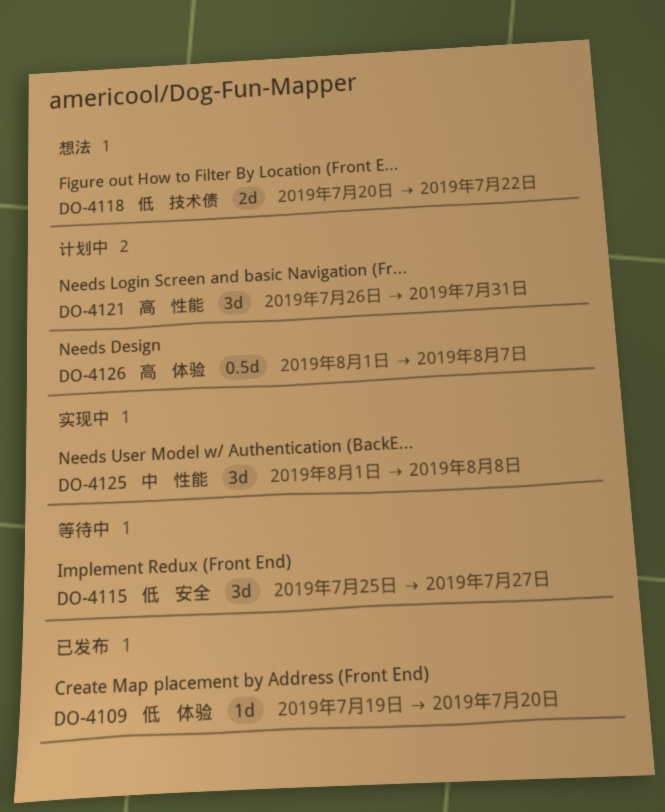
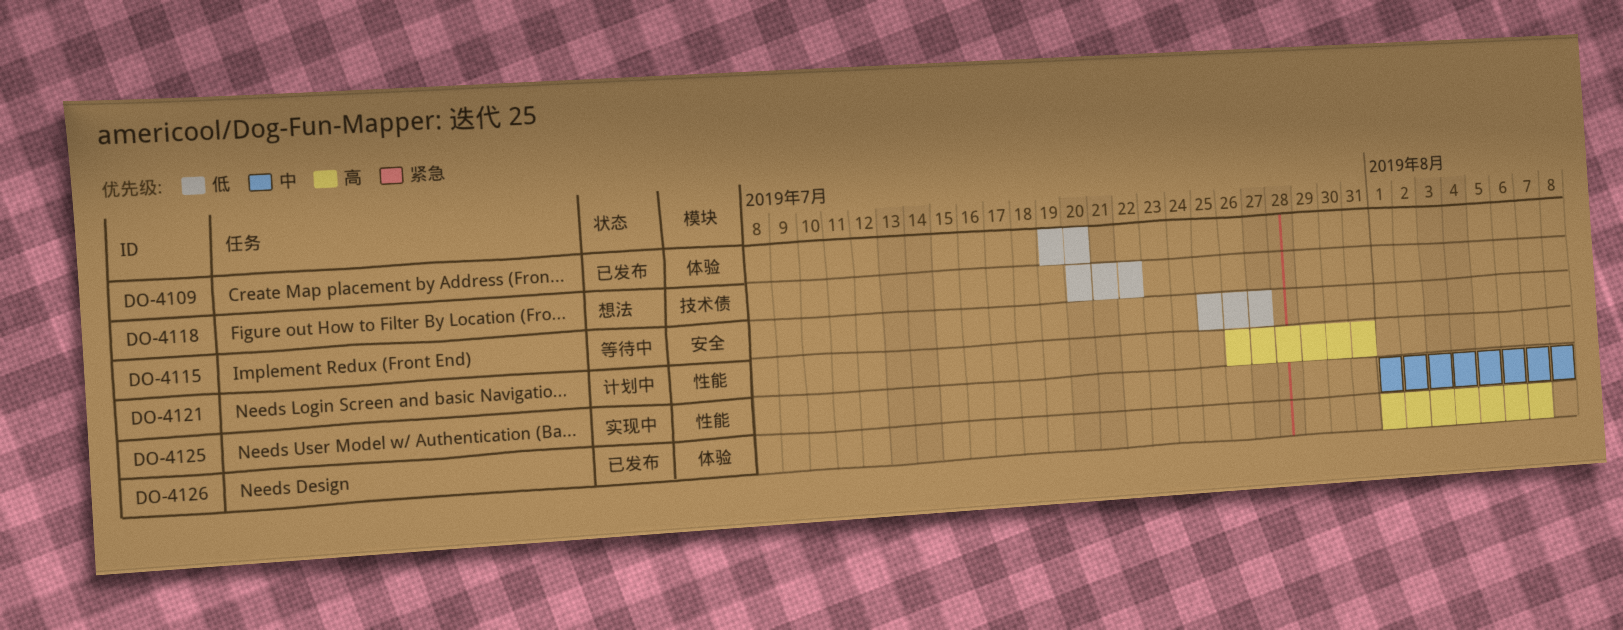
DO-4126, status: 计划中 -> 已发布

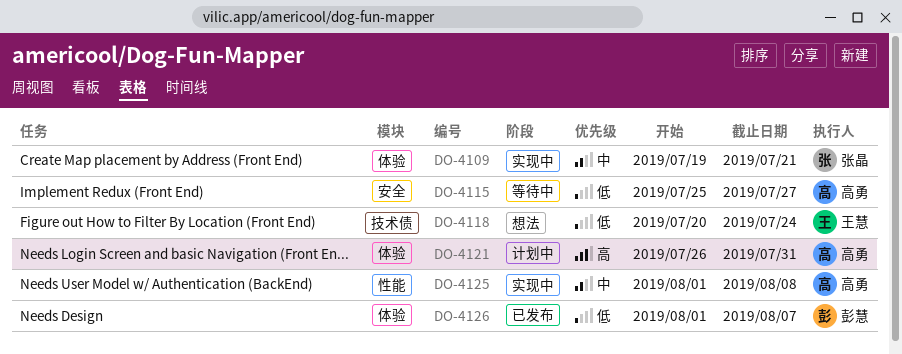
DO-4109, status: 已发布 -> 实现中
DO-4109, priority: 低 -> 中
DO-4109, due: Jul 20 -> Jul 21
DO-4118, due: Jul 22 -> Jul 24
DO-4121, label: 性能 -> 体验
DO-4126, priority: 高 -> 低

